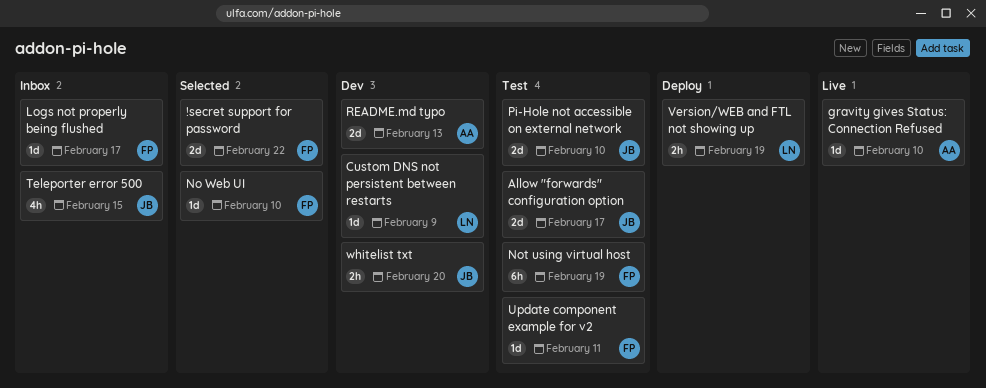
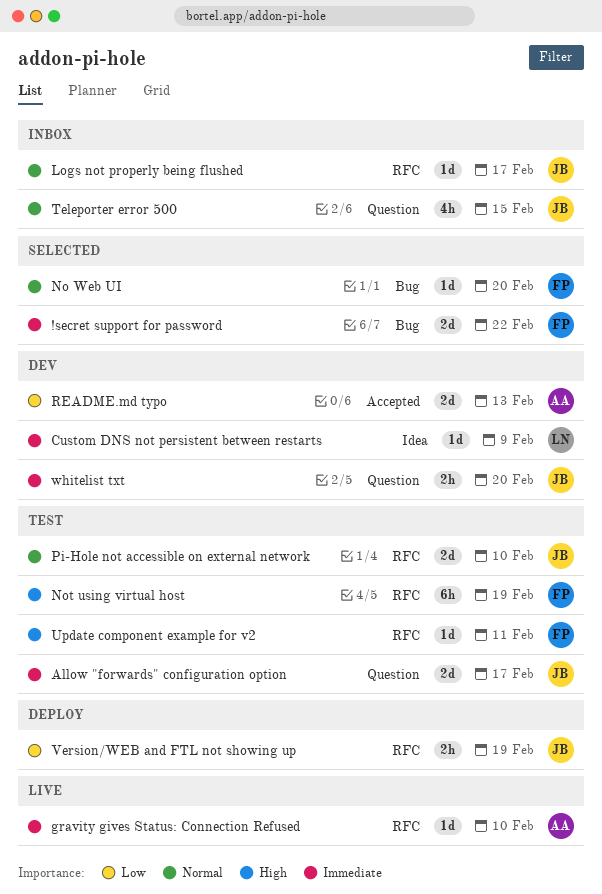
Logs not properly being flushed, owner: FP -> JB
No Web UI, due: Feb 10 -> Feb 20
Version/WEB and FTL not showing up, owner: LN -> JB

